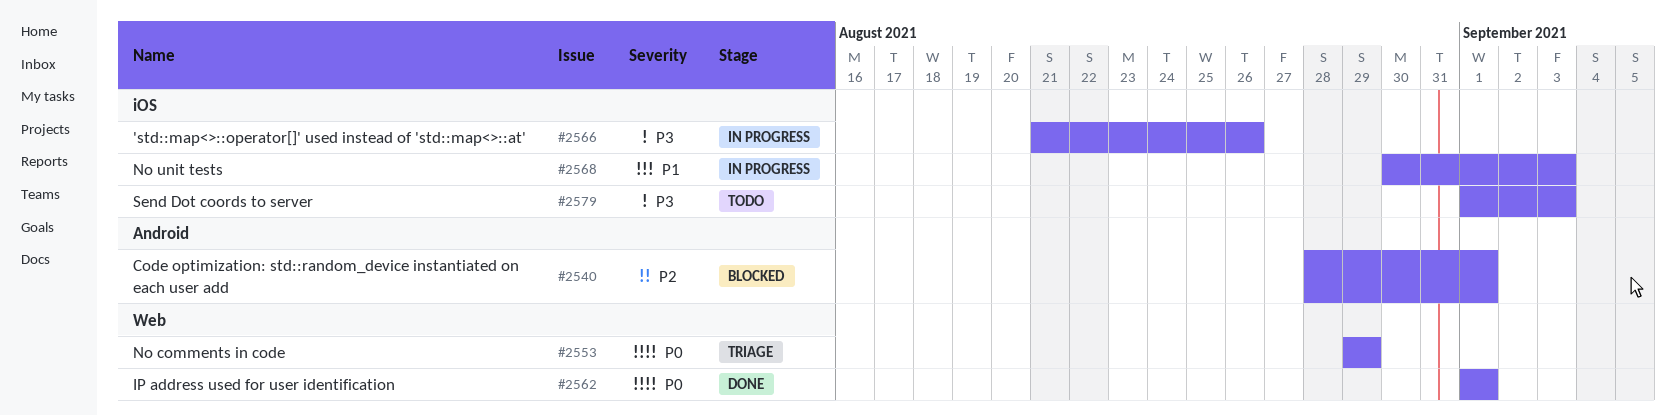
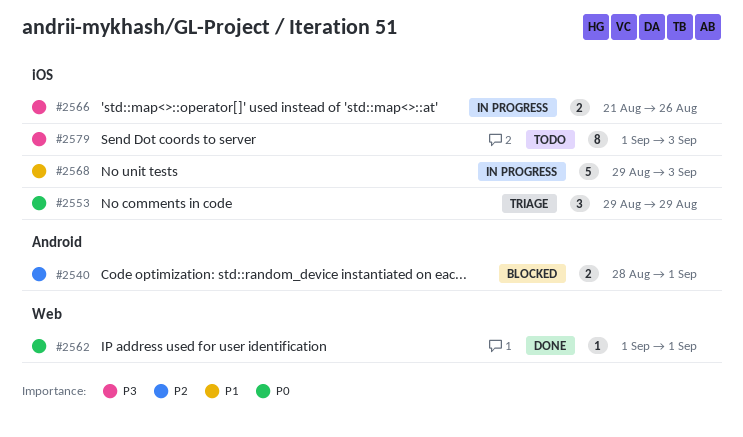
#2553, label: Web -> iOS
#2568, start: Aug 30 -> Aug 29

